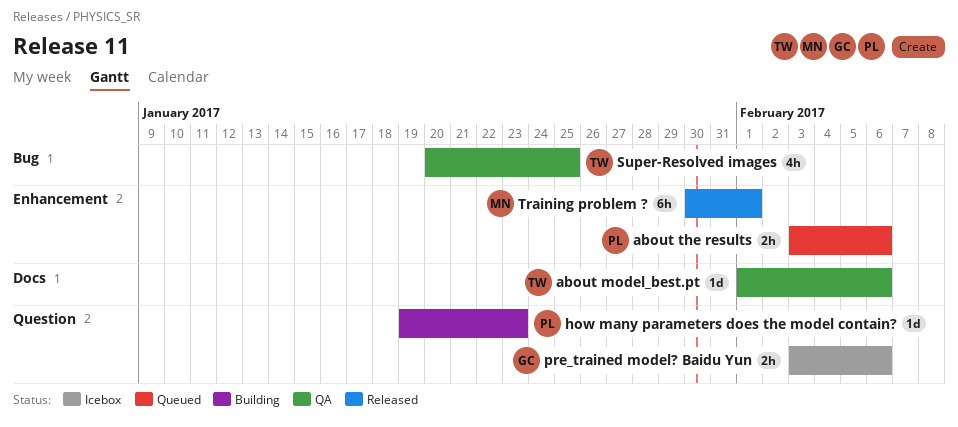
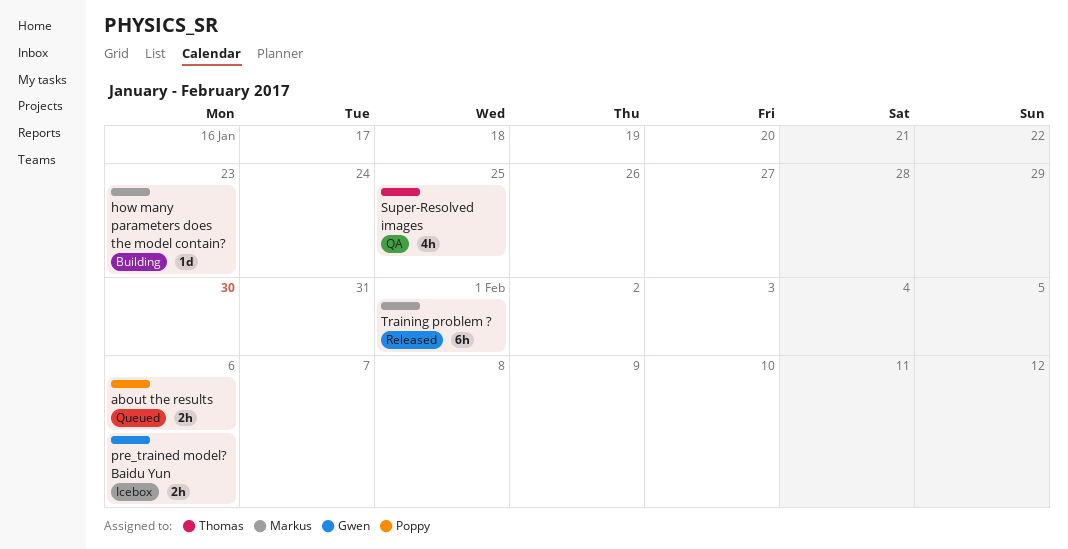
about model_best.pt: present -> none
how many parameters does the model contain?, owner: Poppy -> Markus

